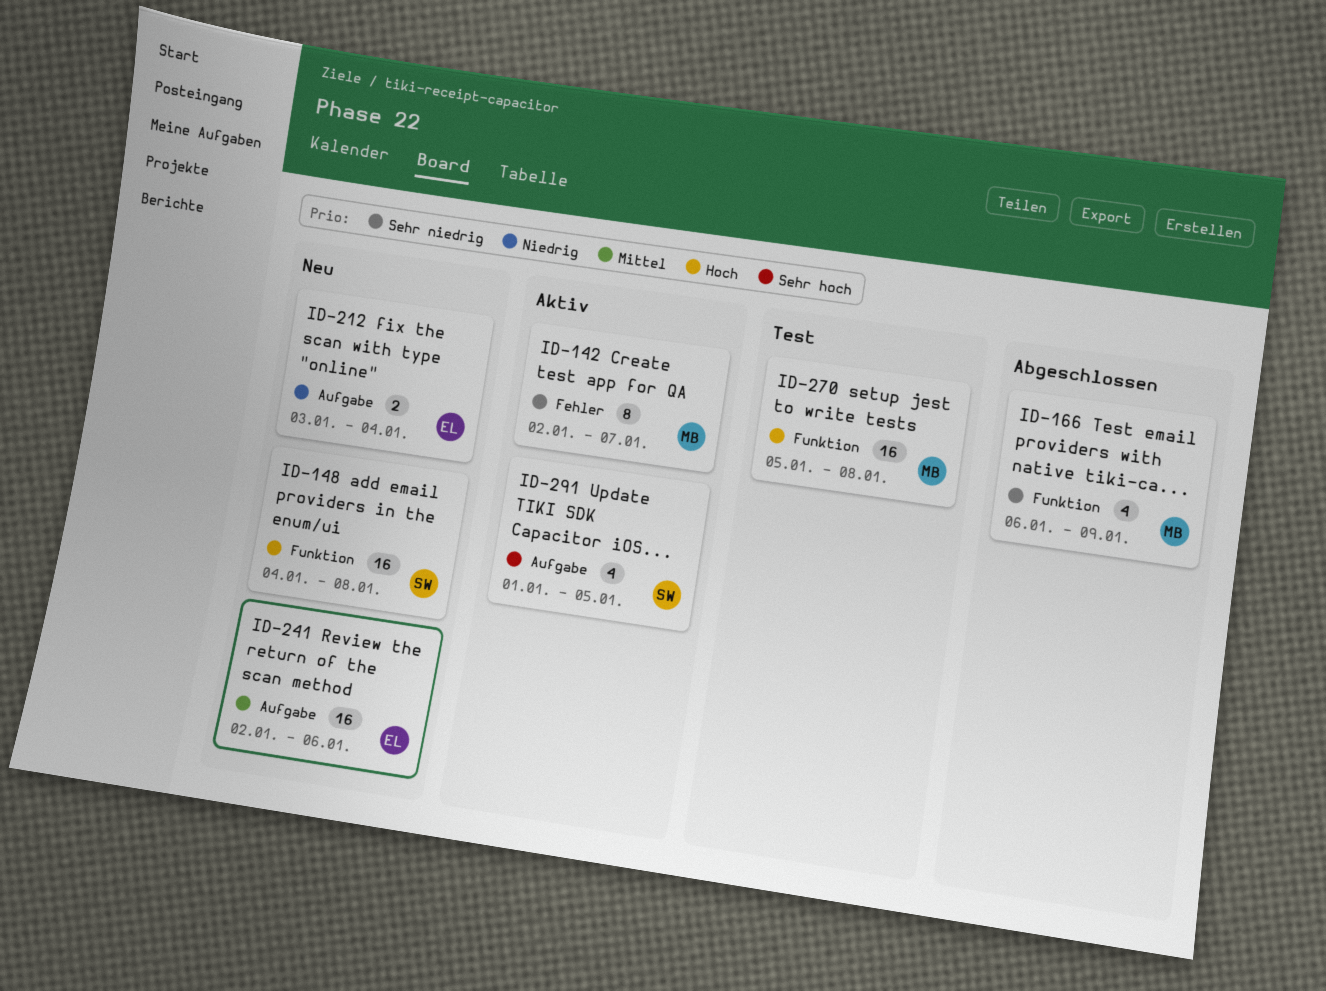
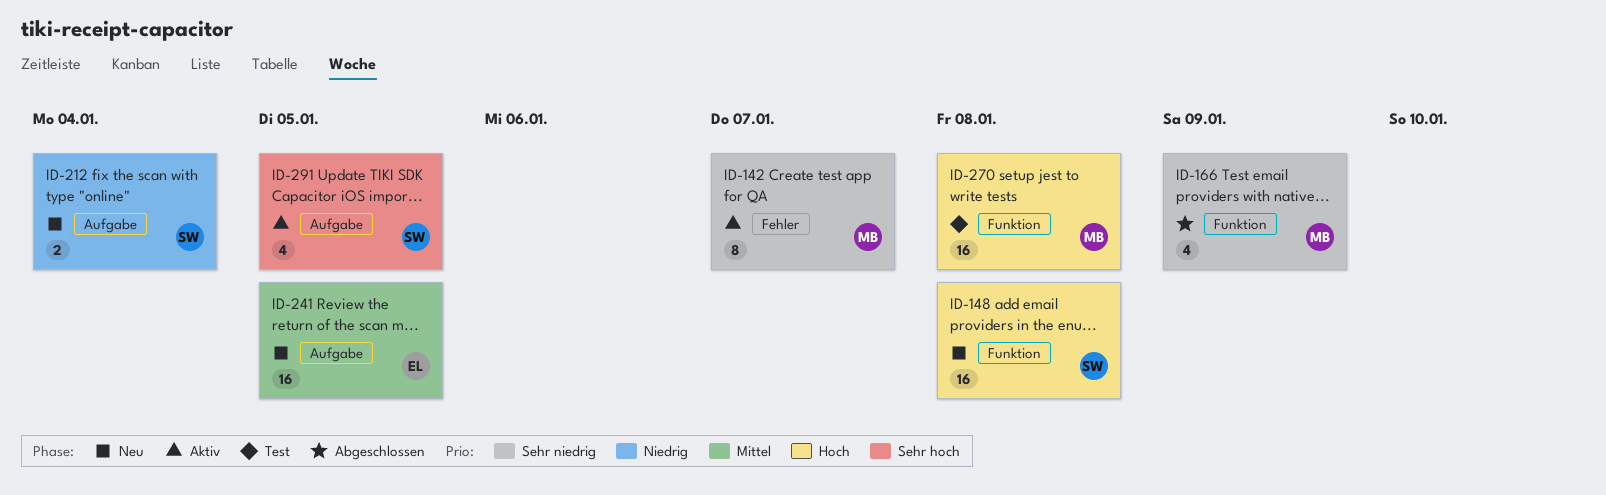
ID-212, owner: EL -> SW
ID-241, due: Jan 6 -> Jan 5

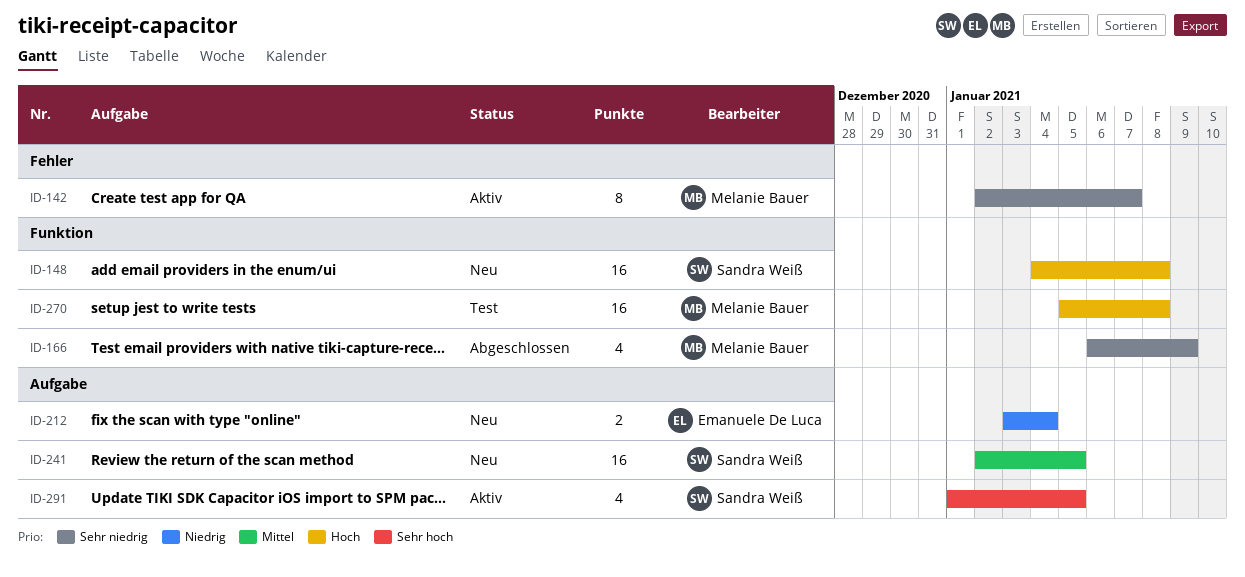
ID-212, owner: Sandra Weiß -> Emanuele De Luca
ID-241, owner: Emanuele De Luca -> Sandra Weiß

